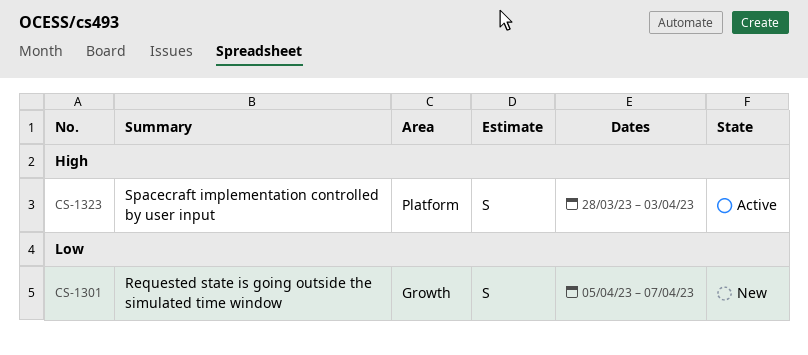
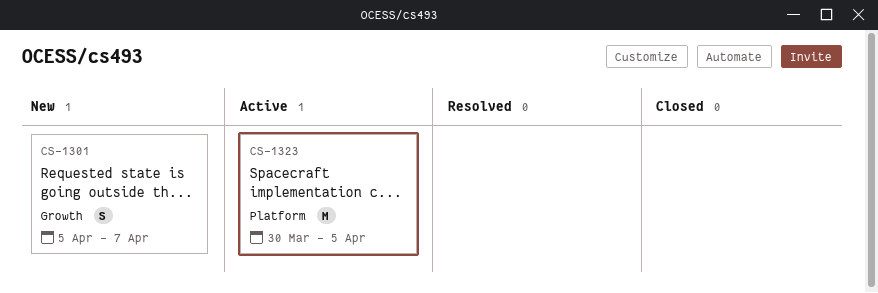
CS-1323, estimate: S -> M
CS-1323, start: Mar 28 -> Mar 30
CS-1323, due: Apr 3 -> Apr 5

